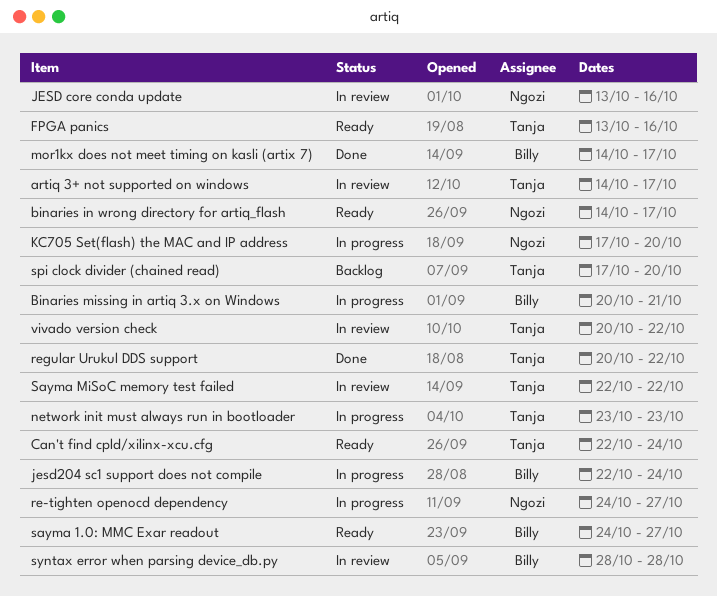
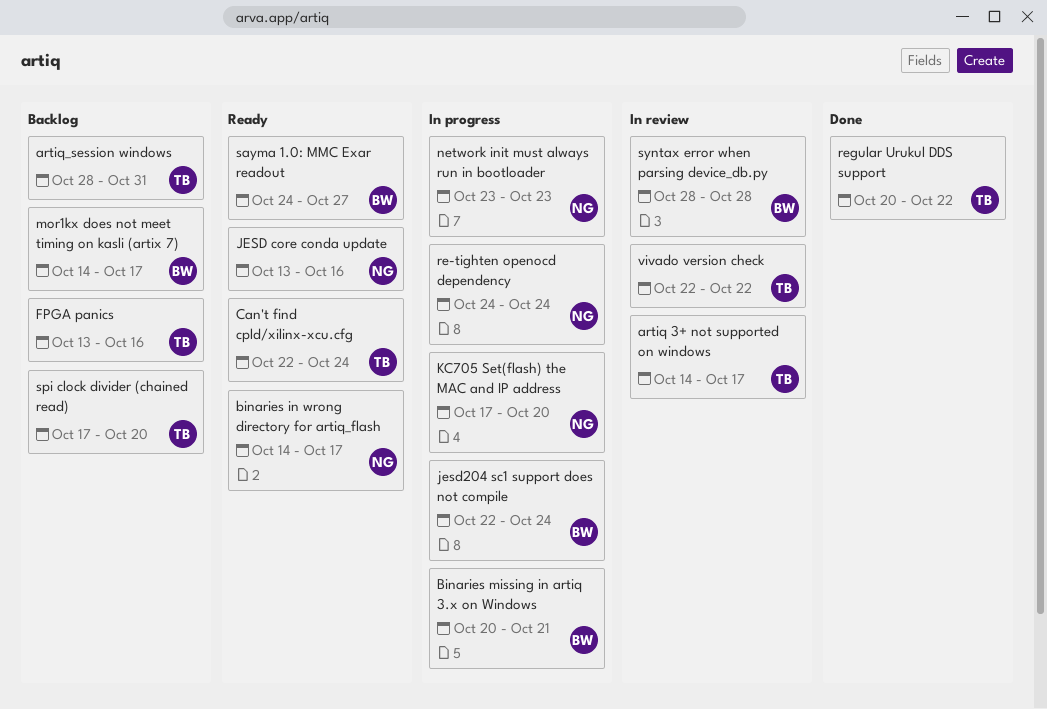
artiq_session windows: none -> present
FPGA panics, status: Ready -> Backlog
JESD core conda update, status: In review -> Ready
mor1kx does not meet timing on kasli (artix 7), status: Done -> Backlog
network init must always run in bootloader, owner: Tanja -> Ngozi
re-tighten openocd dependency, due: Oct 27 -> Oct 24
Sayma MiSoC memory test failed: present -> none
vivado version check, start: Oct 20 -> Oct 22

